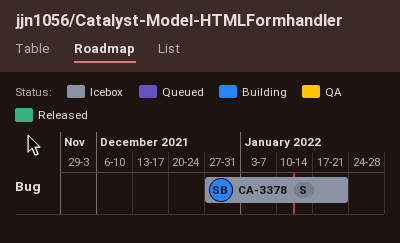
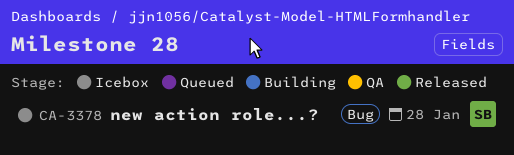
CA-3378, due: Jan 21 -> Jan 28

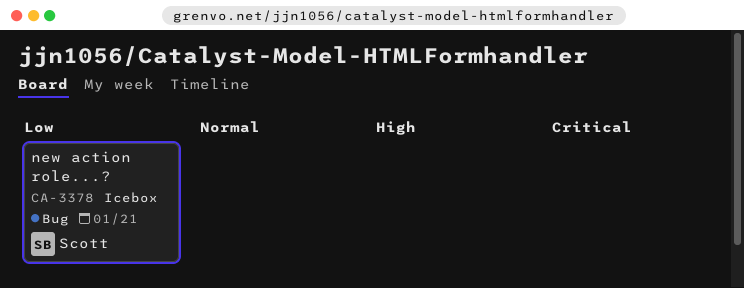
CA-3378, due: Jan 28 -> Jan 21

